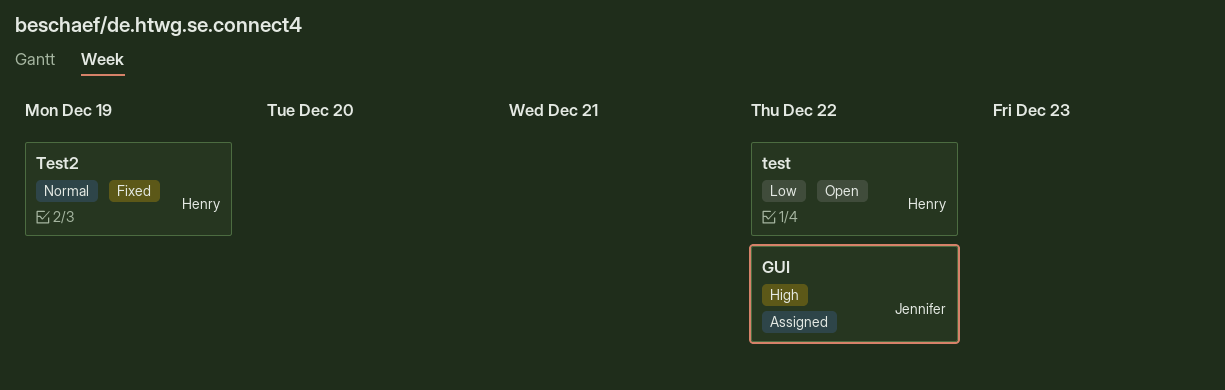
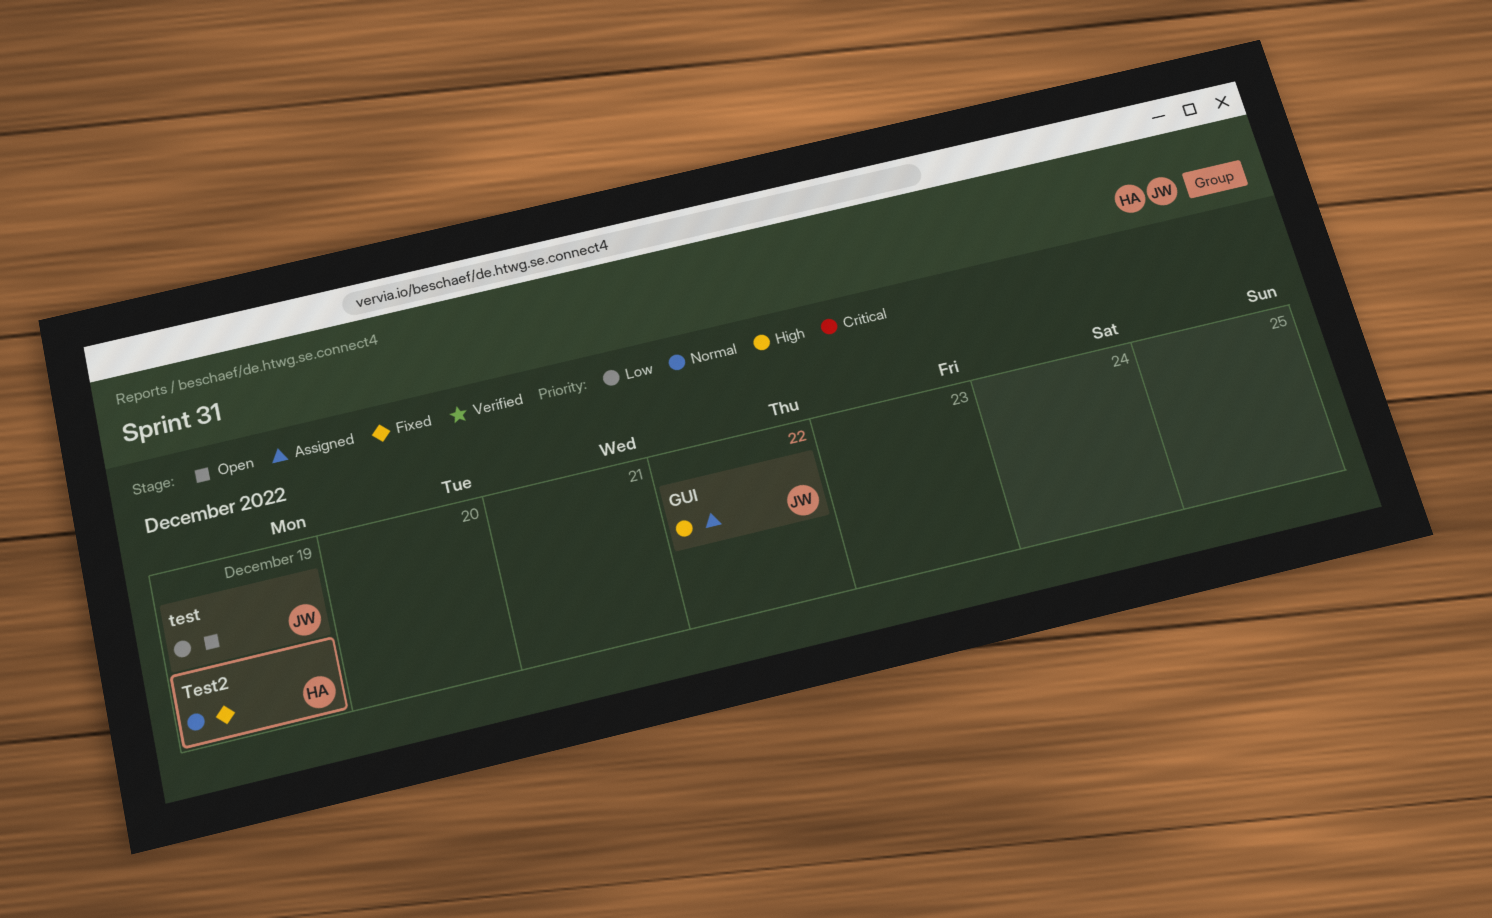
test, owner: Henry -> Jennifer
test, due: Dec 22 -> Dec 19

